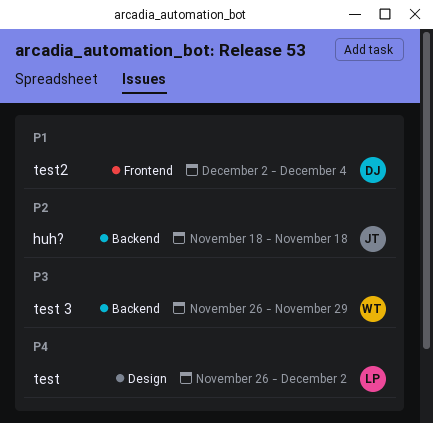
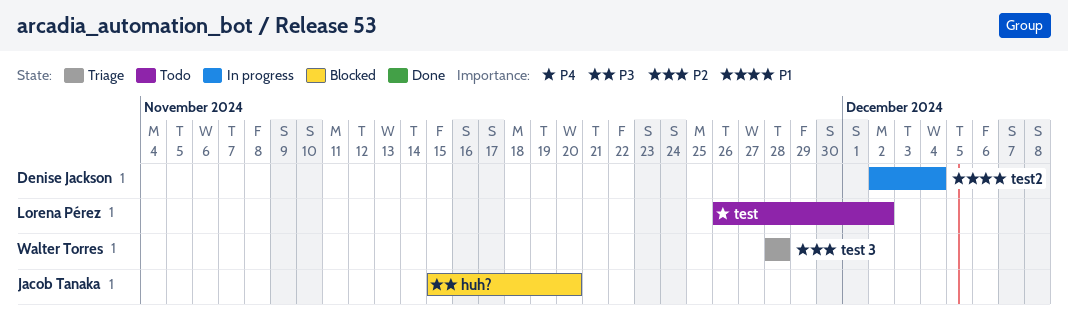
huh?, priority: P2 -> P3
huh?, start: Nov 18 -> Nov 15
huh?, due: Nov 18 -> Nov 20
test 3, priority: P3 -> P2
test 3, start: Nov 26 -> Nov 28
test 3, due: Nov 29 -> Nov 28

